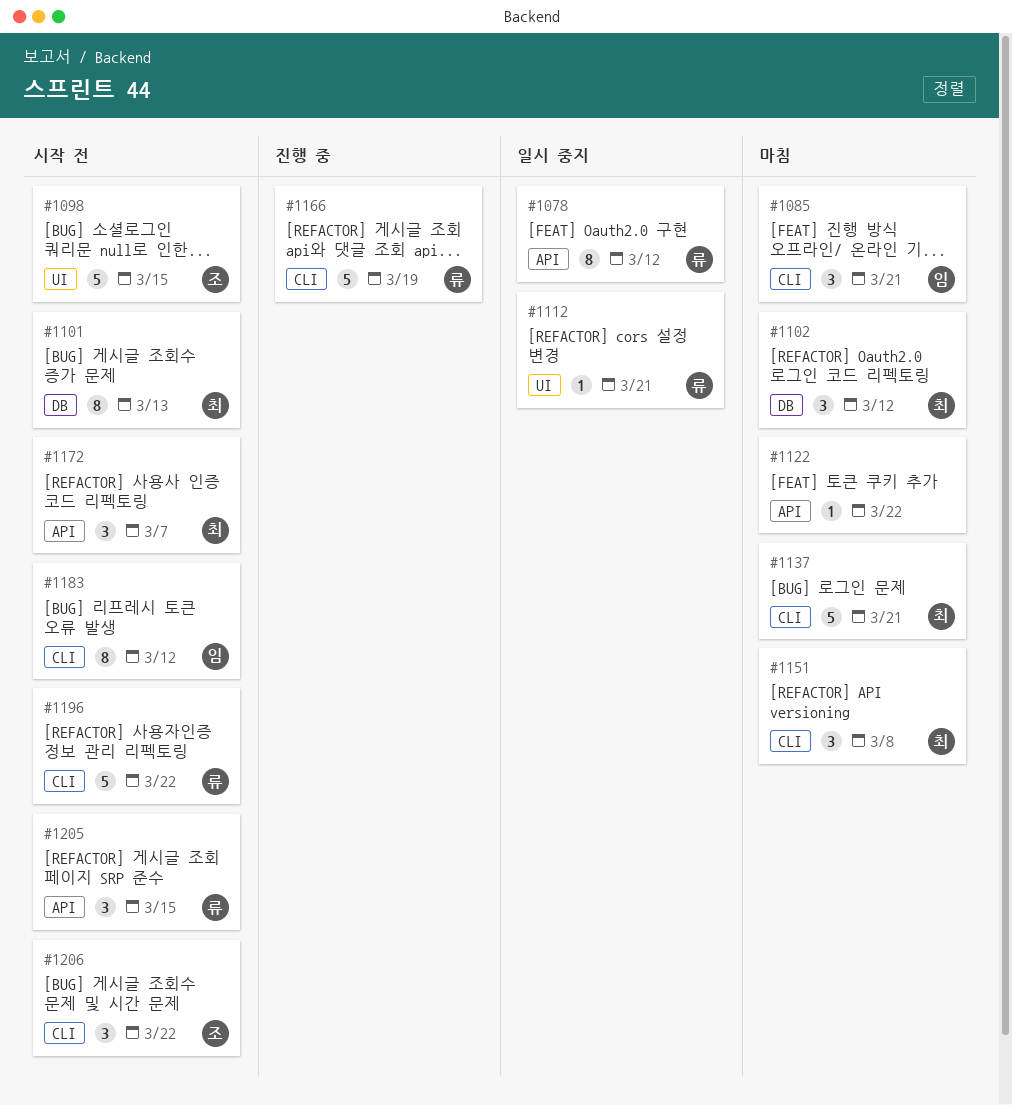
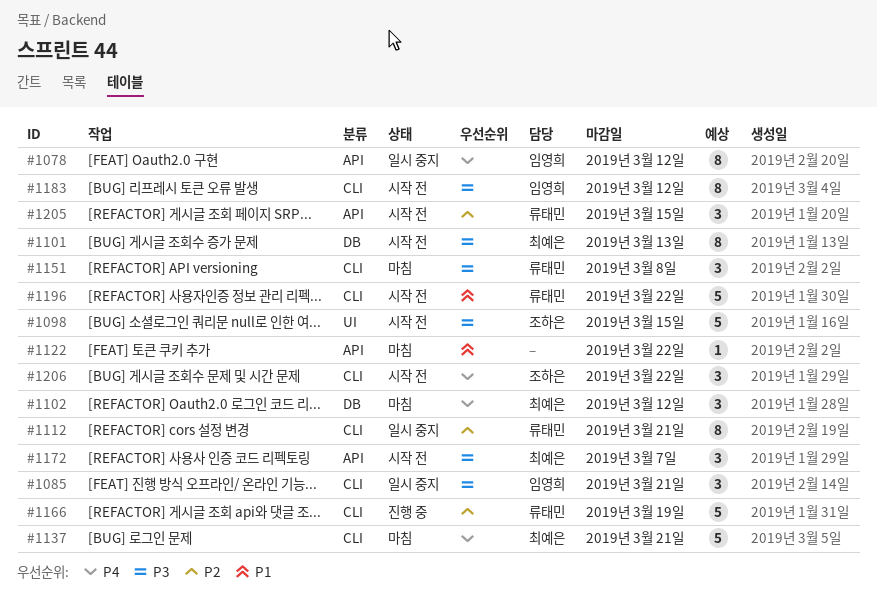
#1078, owner: 류태민 -> 임영희
#1085, status: 마침 -> 일시 중지
#1112, label: UI -> CLI
#1112, estimate: 1 -> 8
#1151, owner: 최예은 -> 류태민

